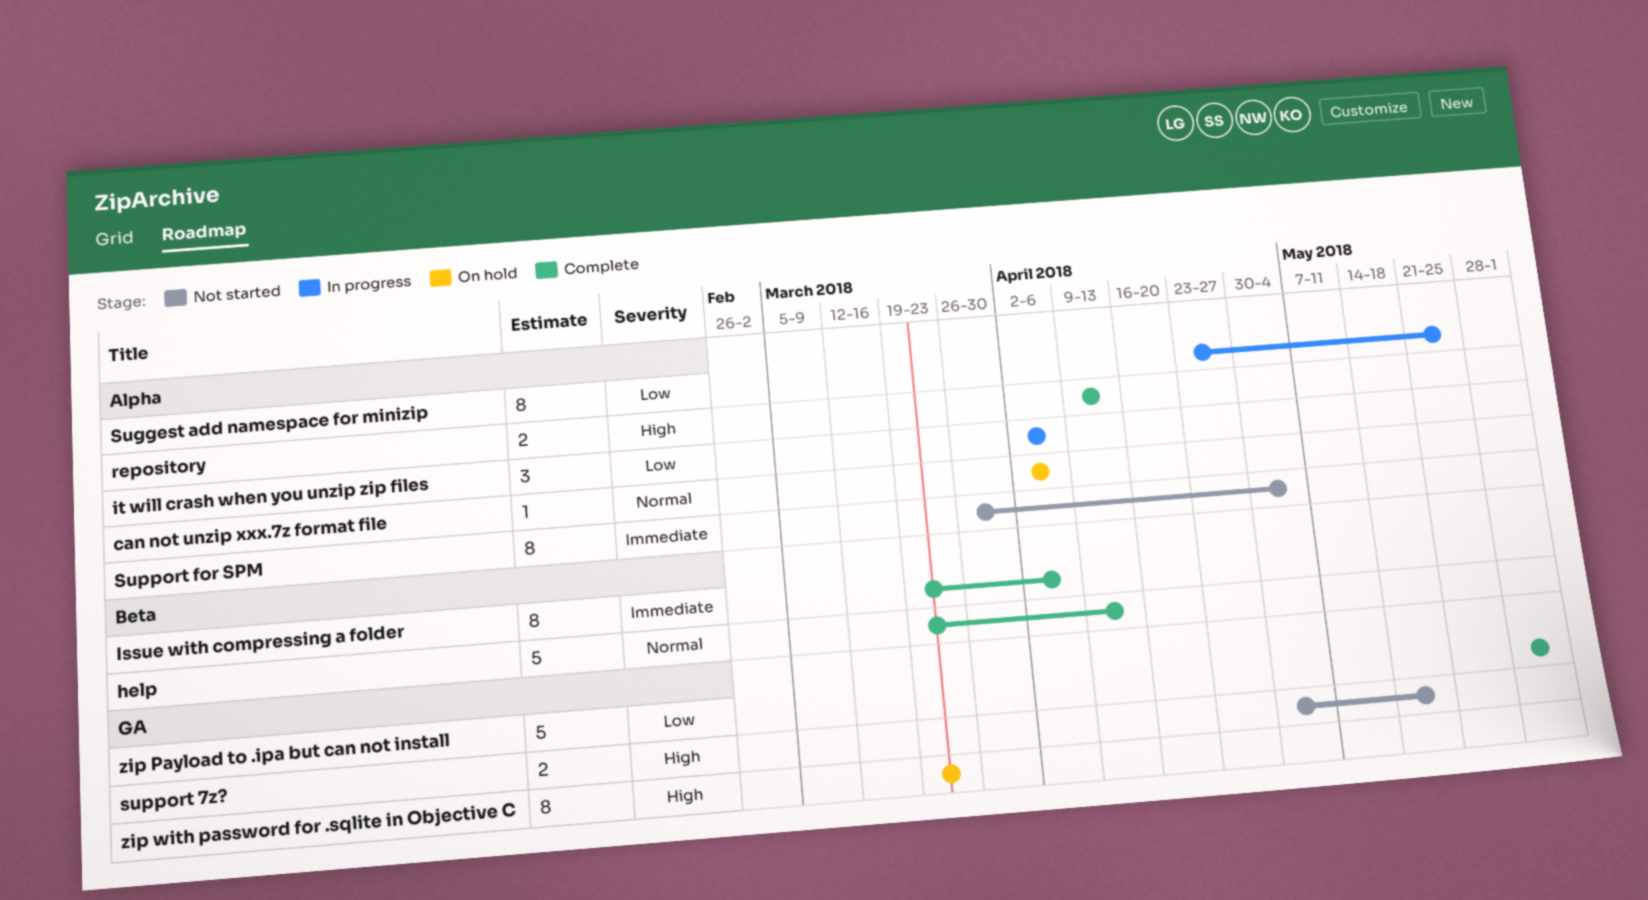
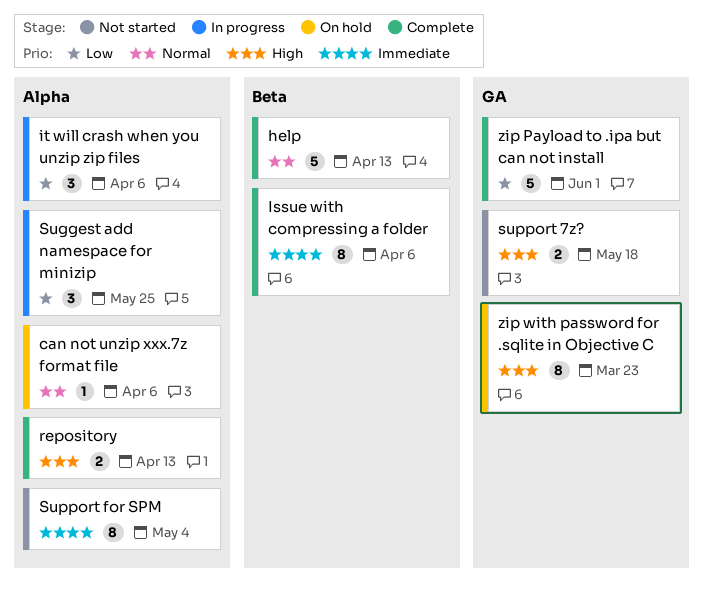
Suggest add namespace for minizip, estimate: 8 -> 3

